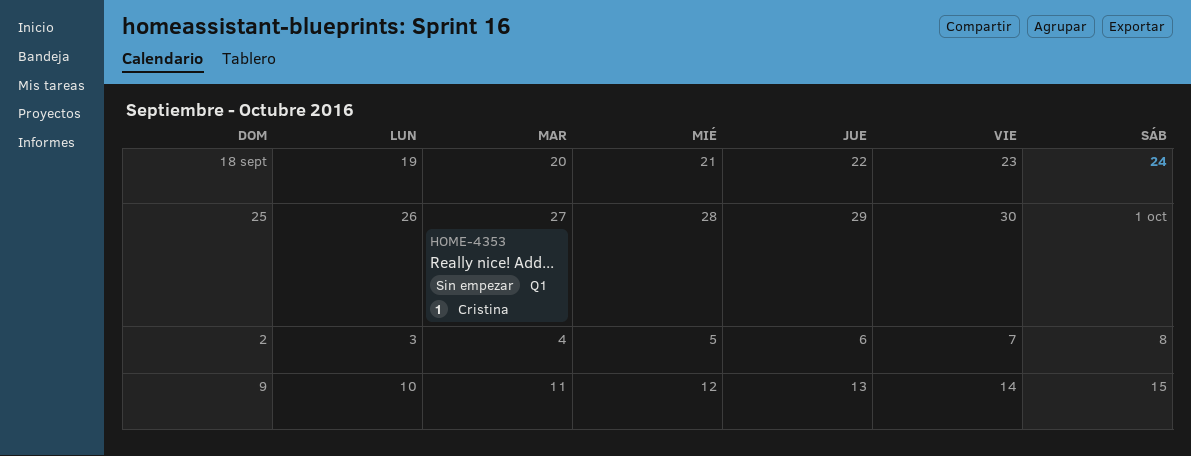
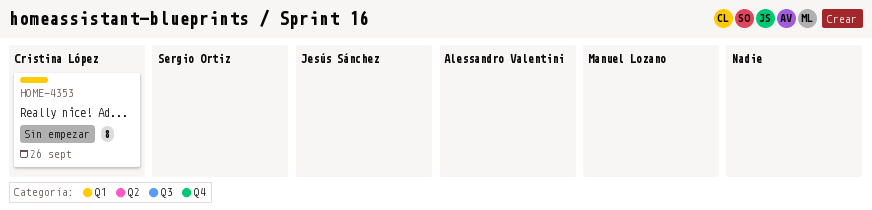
HOME-4353, estimate: 1 -> 8
HOME-4353, due: Sep 27 -> Sep 26

